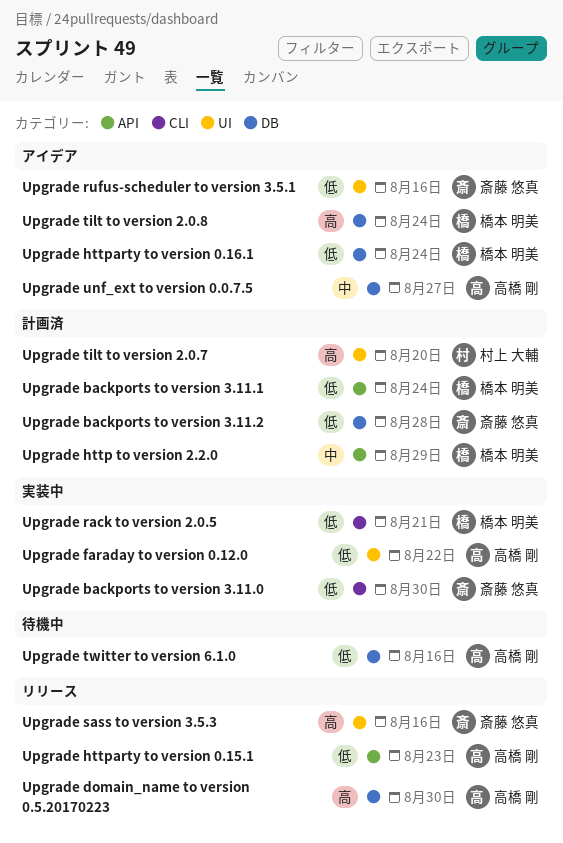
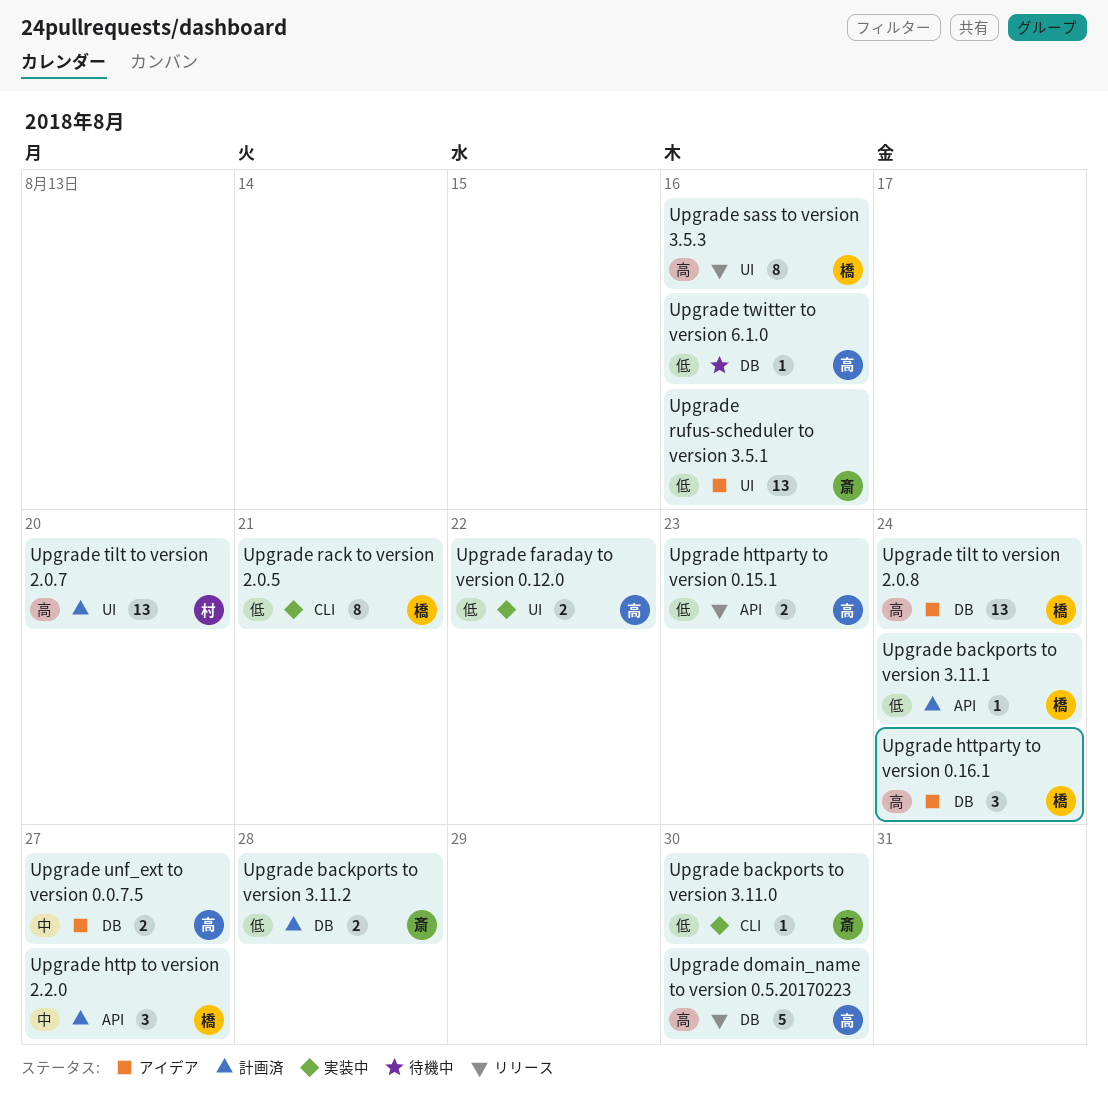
Upgrade http to version 2.2.0, due: Aug 29 -> Aug 27
Upgrade httparty to version 0.16.1, priority: 低 -> 高
Upgrade sass to version 3.5.3, owner: 斎藤 悠真 -> 橋本 明美

